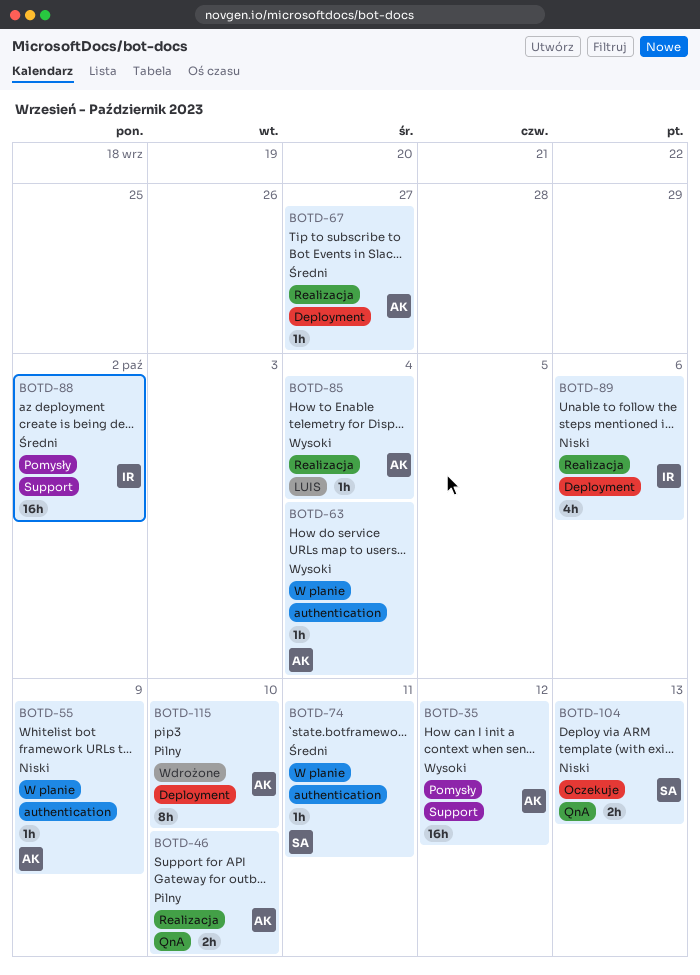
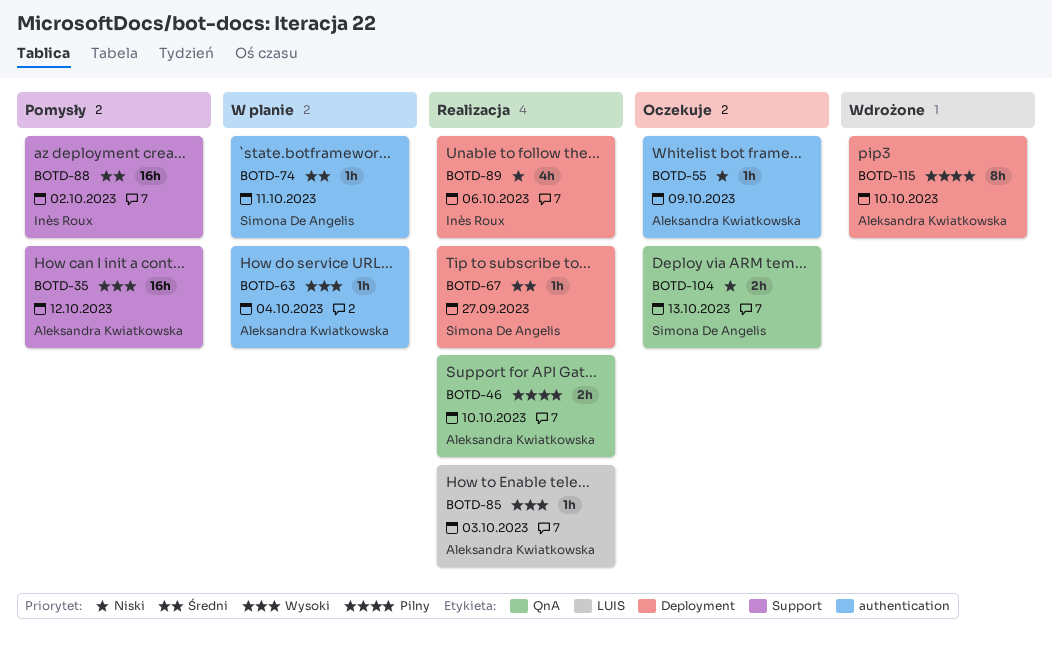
BOTD-55, status: W planie -> Oczekuje
BOTD-67, owner: Aleksandra Kwiatkowska -> Simona De Angelis
BOTD-85, due: Oct 4 -> Oct 3

